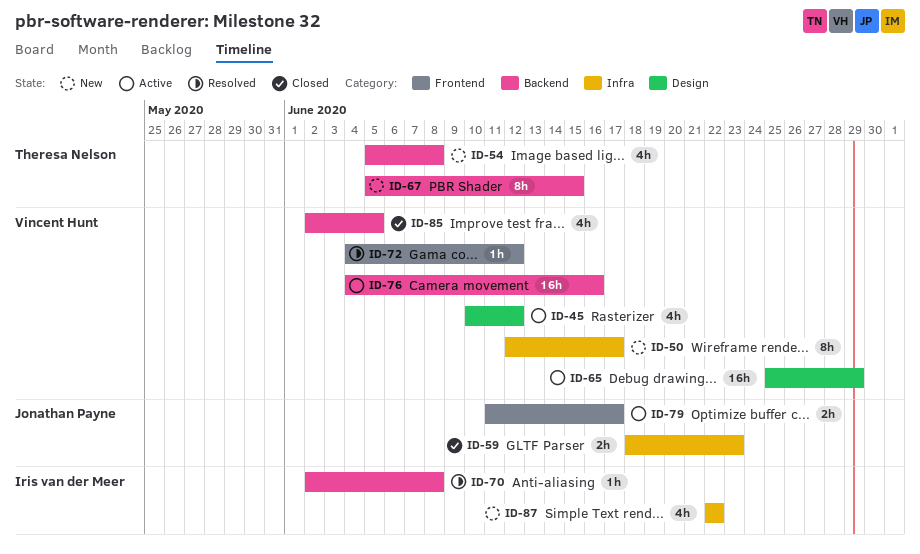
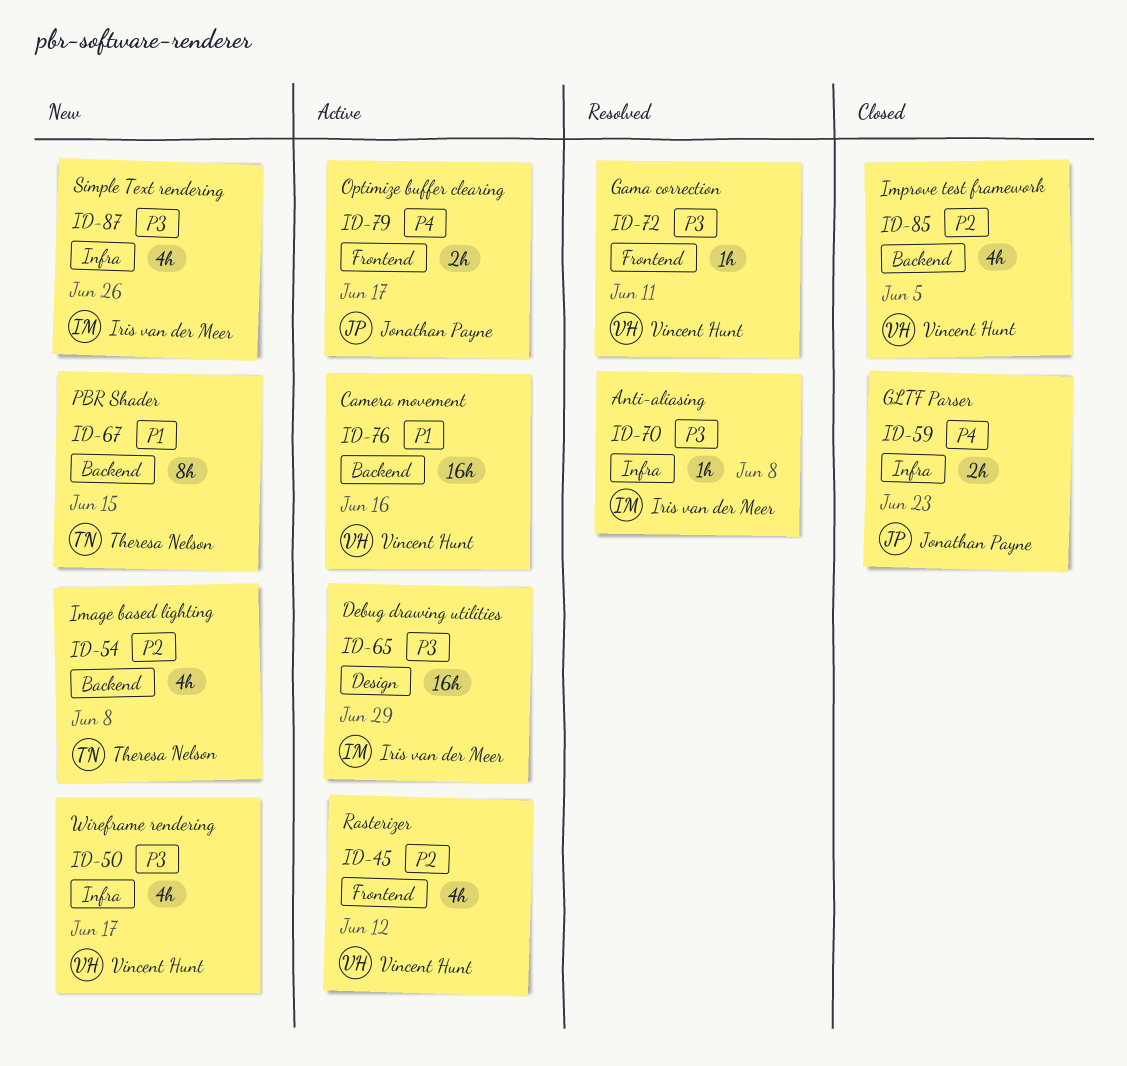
ID-45, label: Design -> Frontend
ID-50, estimate: 8h -> 4h
ID-65, owner: Vincent Hunt -> Iris van der Meer
ID-70, label: Backend -> Infra
ID-72, due: Jun 12 -> Jun 11
ID-87, due: Jun 22 -> Jun 26

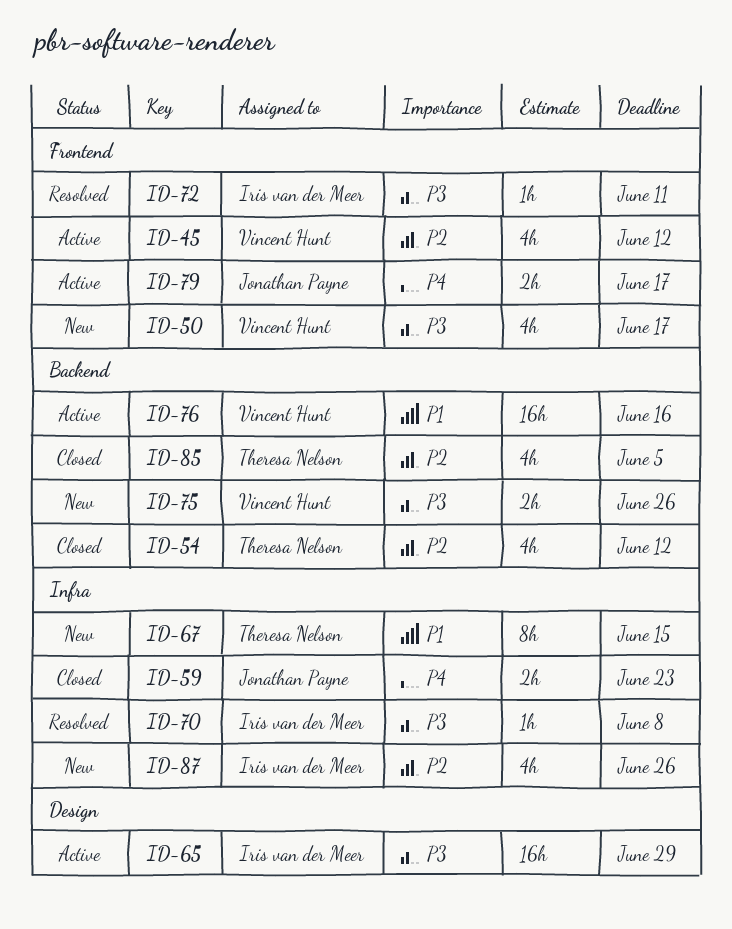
ID-50, label: Infra -> Frontend
ID-54, status: New -> Closed
ID-54, due: Jun 8 -> Jun 12
ID-67, label: Backend -> Infra
ID-72, owner: Vincent Hunt -> Iris van der Meer
ID-75: none -> present
ID-85, owner: Vincent Hunt -> Theresa Nelson
ID-87, priority: P3 -> P2

